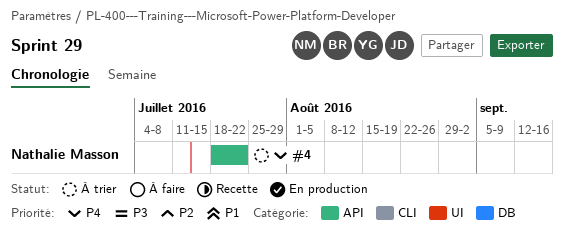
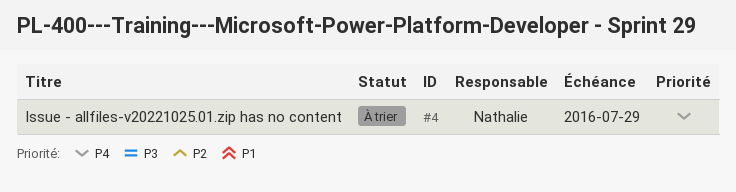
#4, due: Jul 22 -> Jul 29

